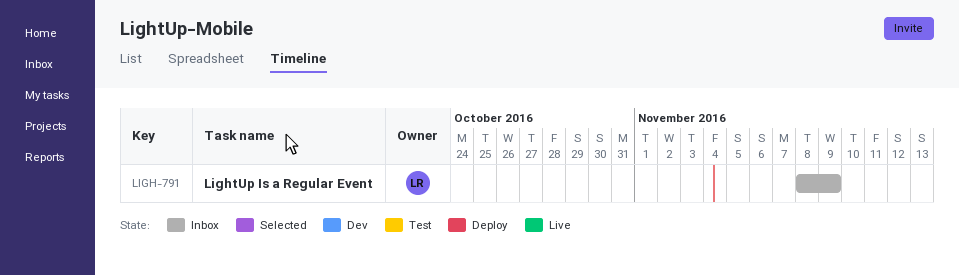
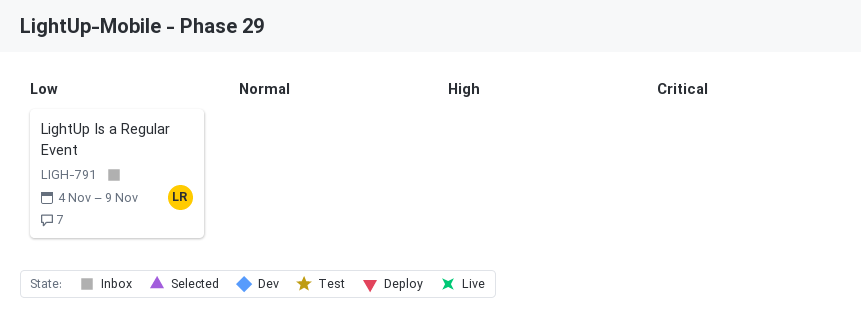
LIGH-791, start: Nov 8 -> Nov 4

